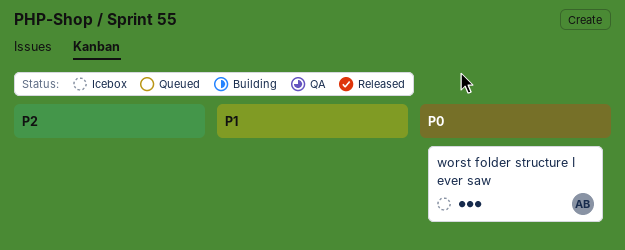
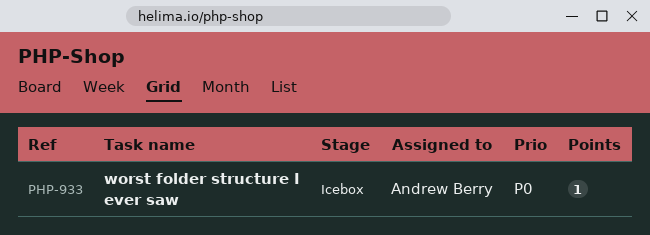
worst folder structure I ever saw, estimate: 3 -> 1

